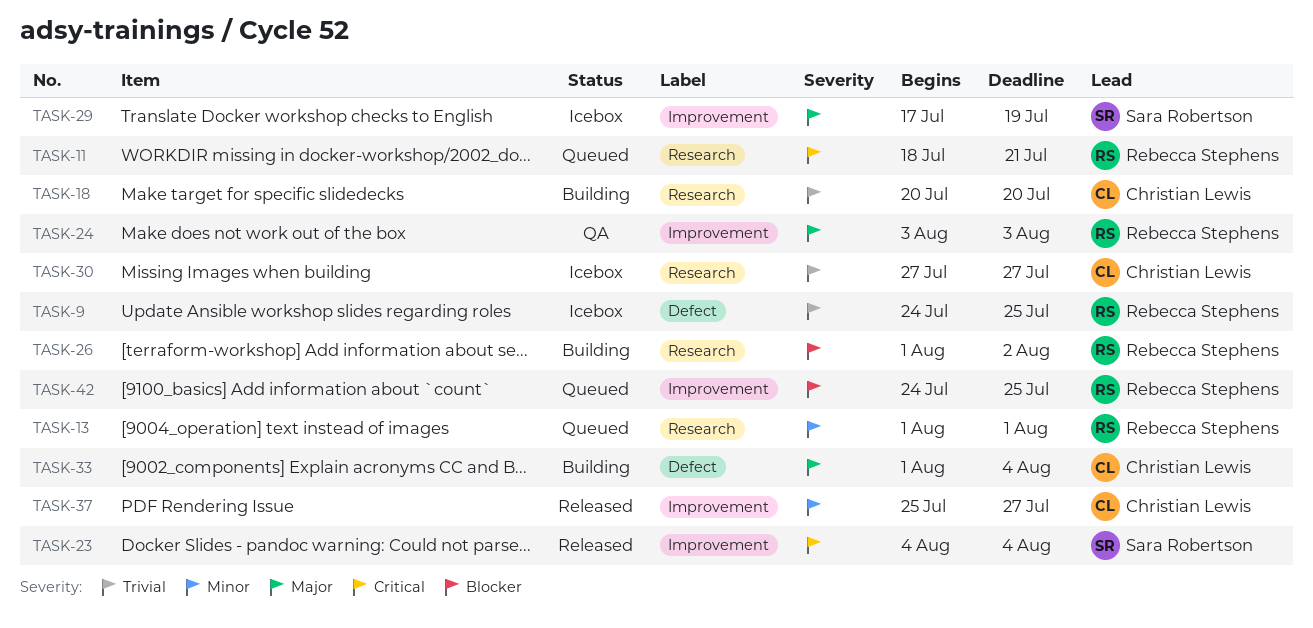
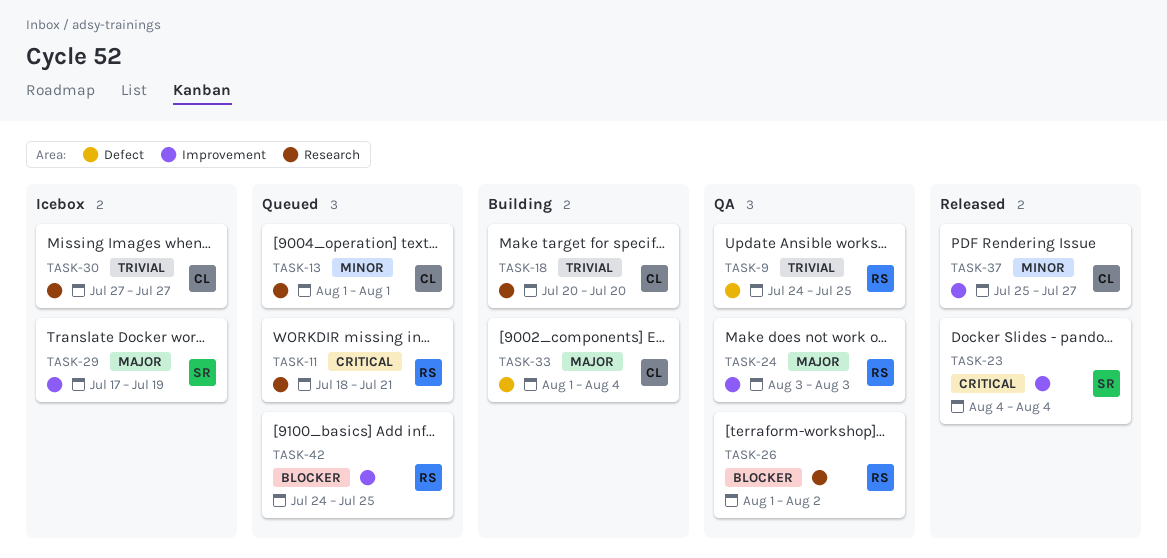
TASK-9, status: Icebox -> QA
TASK-13, owner: Rebecca Stephens -> Christian Lewis
TASK-26, status: Building -> QA

